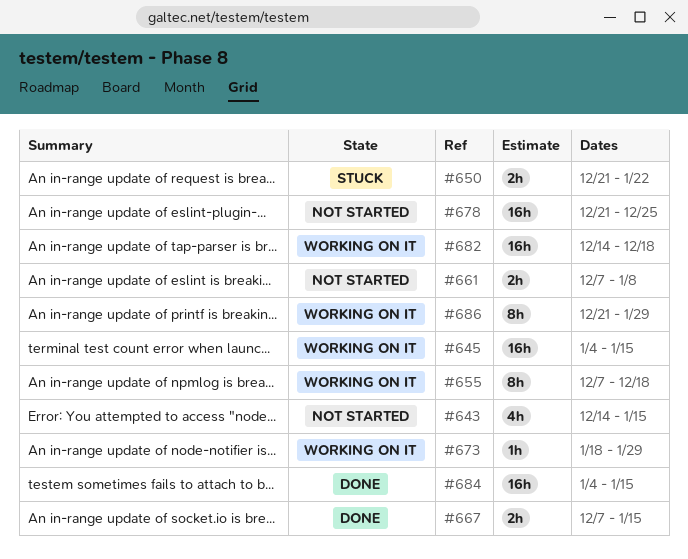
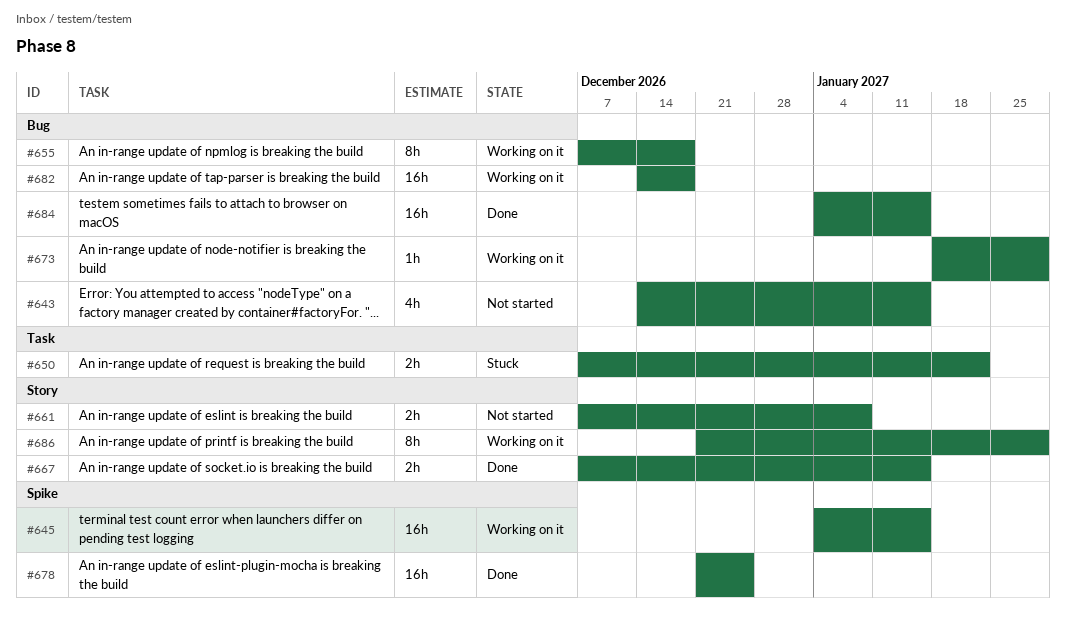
#650, start: Dec 21 -> Dec 7
#678, status: Not started -> Done

